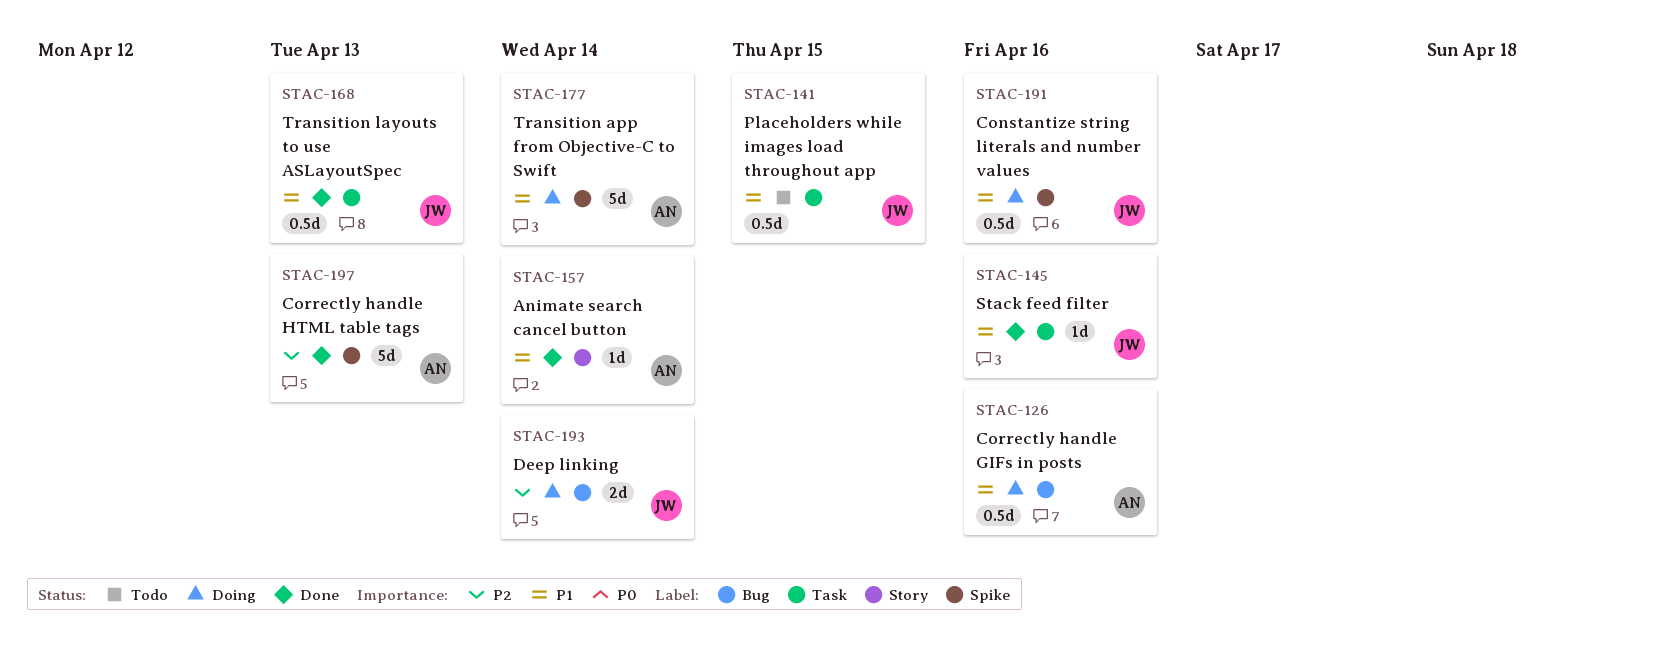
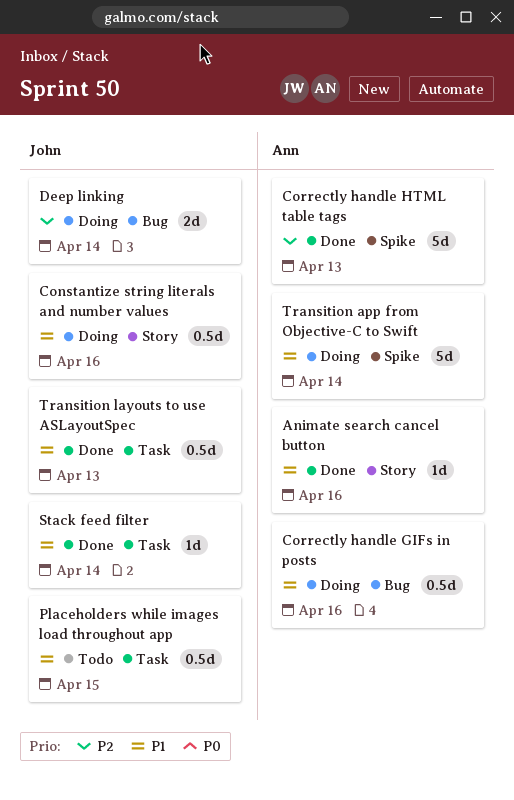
Animate search cancel button, due: Apr 14 -> Apr 16
Constantize string literals and number values, label: Spike -> Story
Stack feed filter, due: Apr 16 -> Apr 14

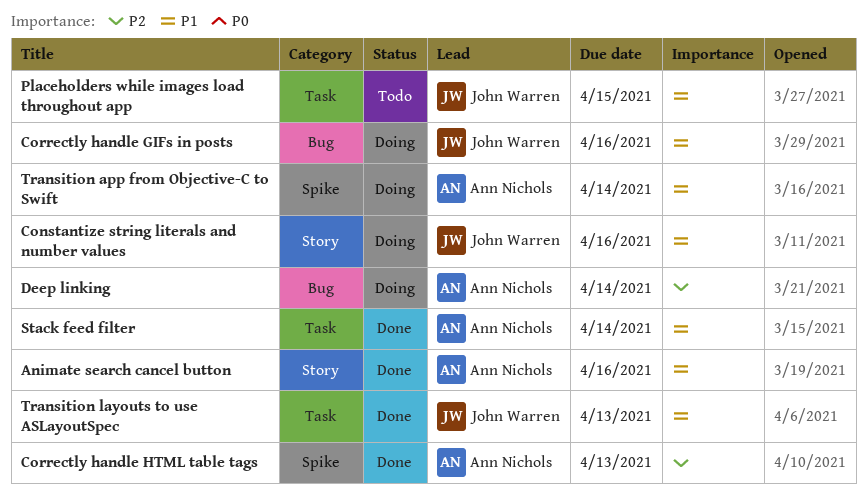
Correctly handle GIFs in posts, owner: Ann Nichols -> John Warren
Deep linking, owner: John Warren -> Ann Nichols
Stack feed filter, owner: John Warren -> Ann Nichols

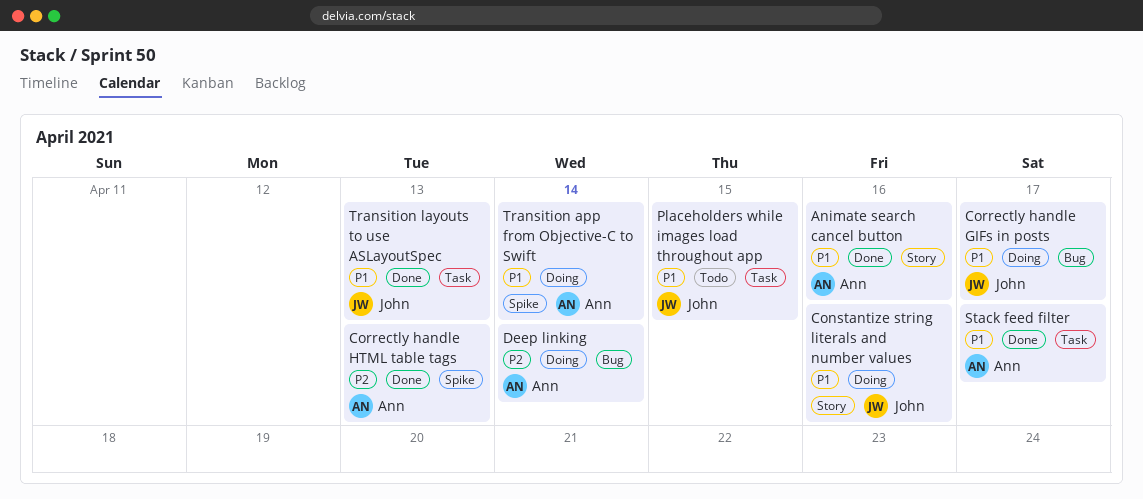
Correctly handle GIFs in posts, due: Apr 16 -> Apr 17
Stack feed filter, due: Apr 14 -> Apr 17

